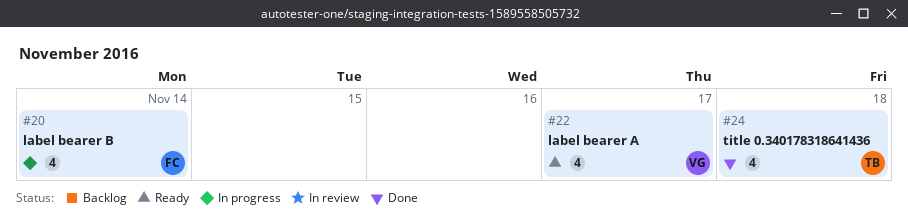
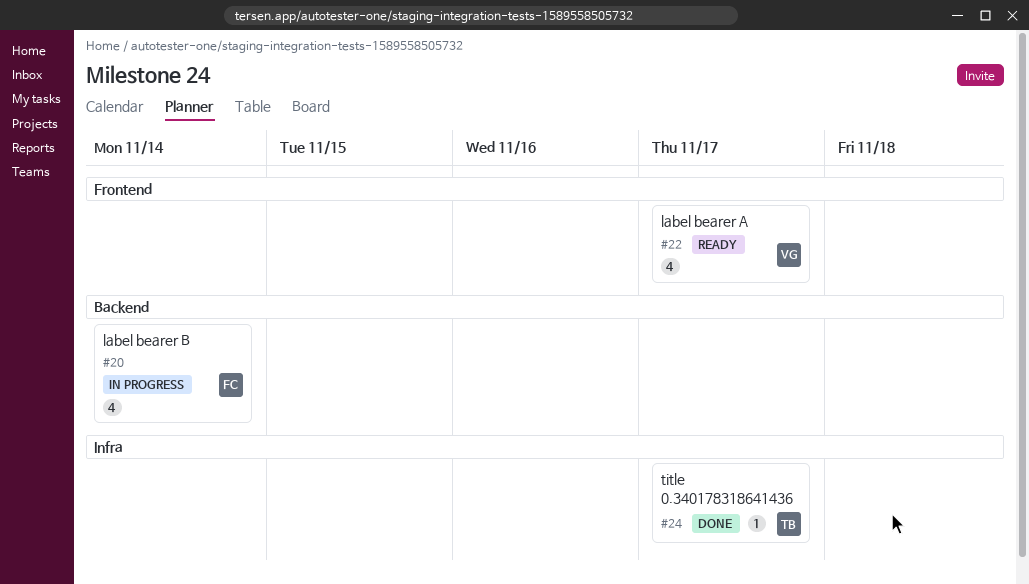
#24, estimate: 4 -> 1
#24, due: Nov 18 -> Nov 17

